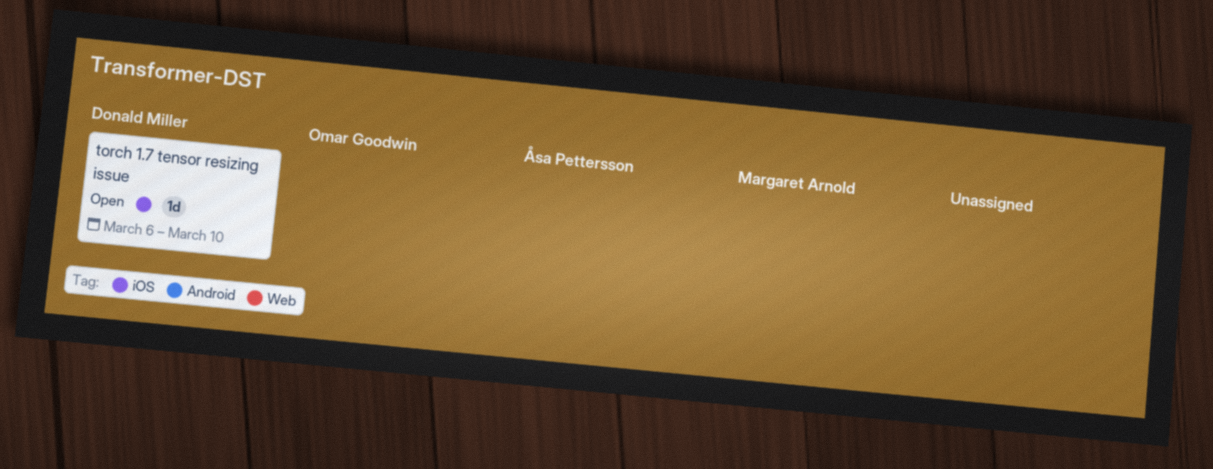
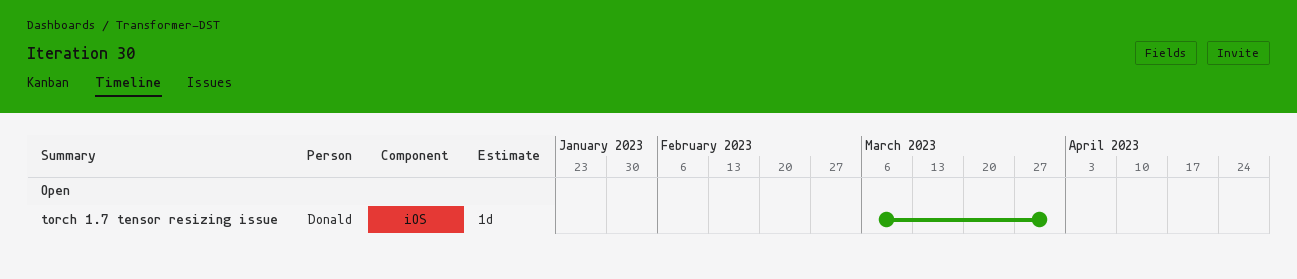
torch 1.7 tensor resizing issue, due: Mar 10 -> Mar 31

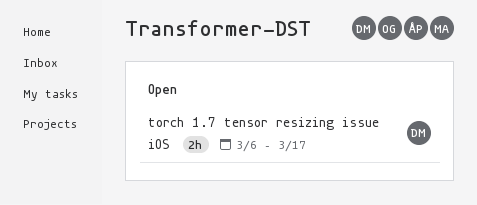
torch 1.7 tensor resizing issue, estimate: 1d -> 2h
torch 1.7 tensor resizing issue, due: Mar 31 -> Mar 17

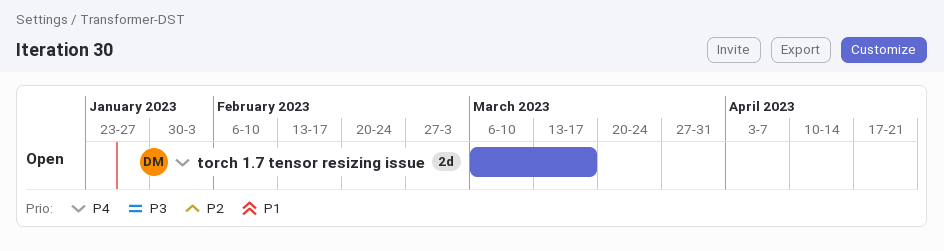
torch 1.7 tensor resizing issue, estimate: 2h -> 2d

